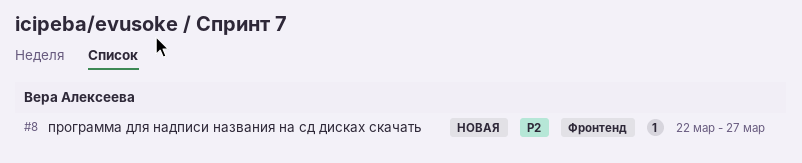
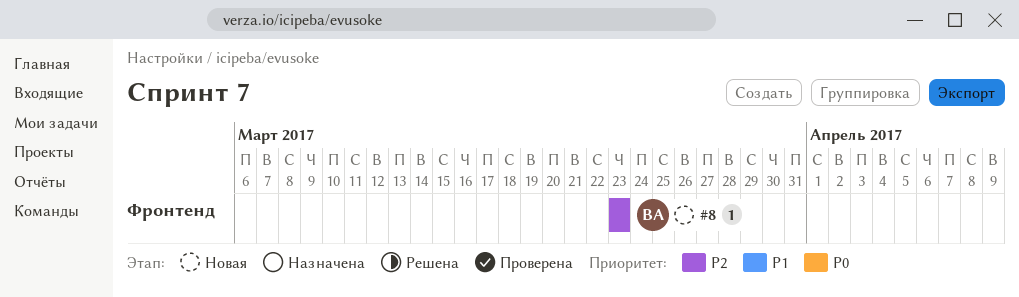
#8, start: Mar 22 -> Mar 23
#8, due: Mar 27 -> Mar 23

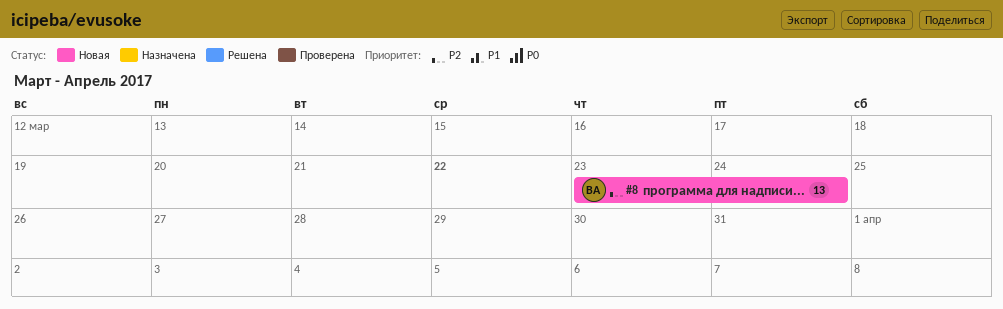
#8, estimate: 1 -> 13
#8, due: Mar 23 -> Mar 24

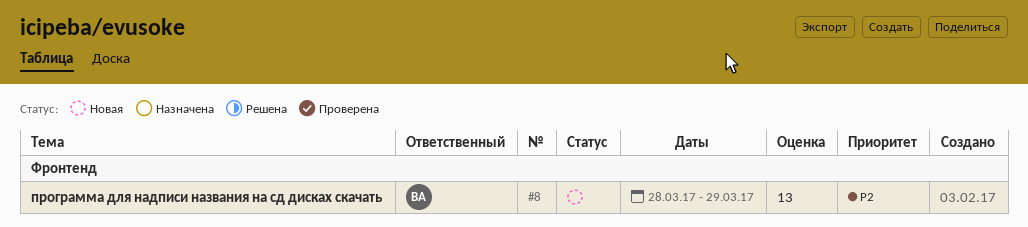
#8, start: Mar 23 -> Mar 28
#8, due: Mar 24 -> Mar 29

